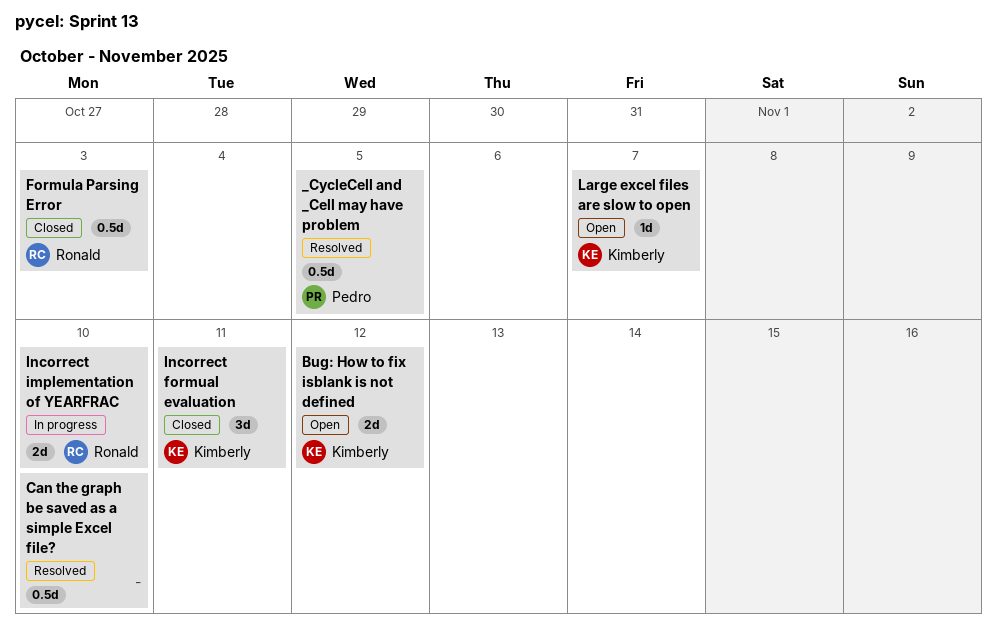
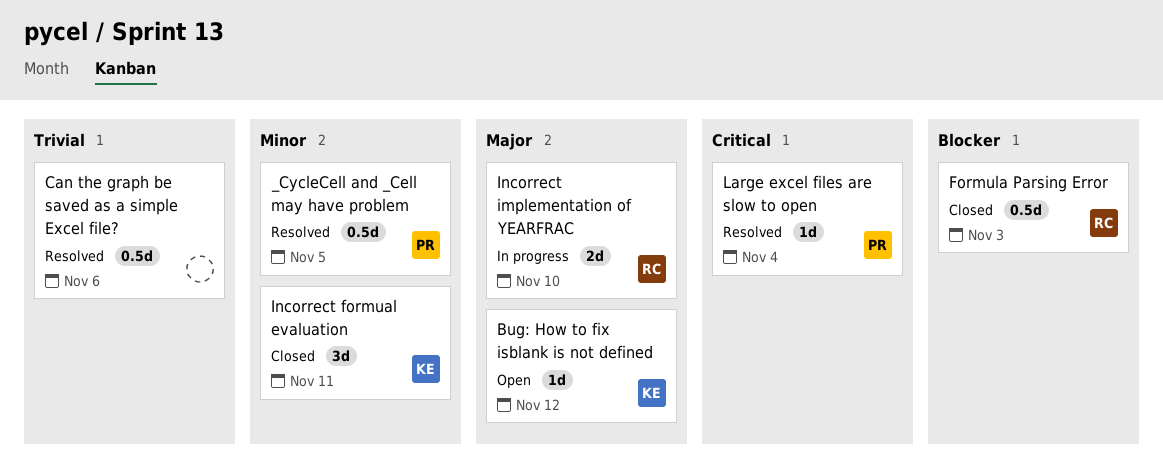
Bug: How to fix isblank is not defined, estimate: 2d -> 1d
Can the graph be saved as a simple Excel file?, due: Nov 10 -> Nov 6
Large excel files are slow to open, status: Open -> Resolved
Large excel files are slow to open, owner: Kimberly -> Pedro
Large excel files are slow to open, due: Nov 7 -> Nov 4

